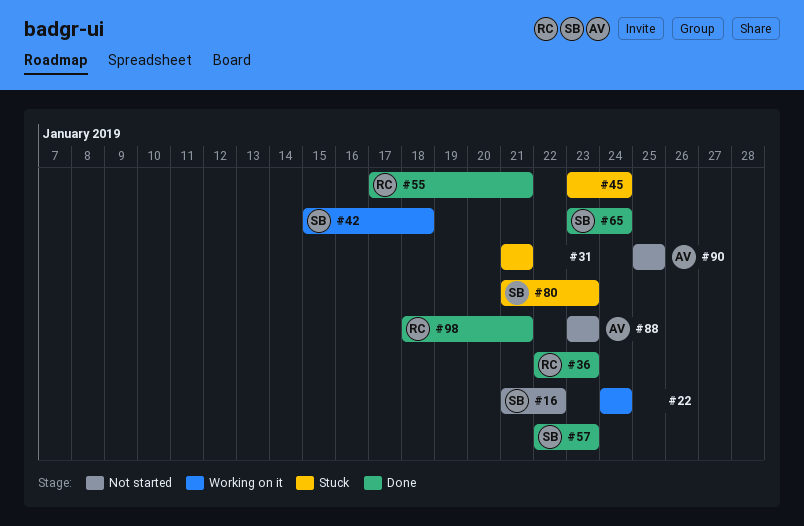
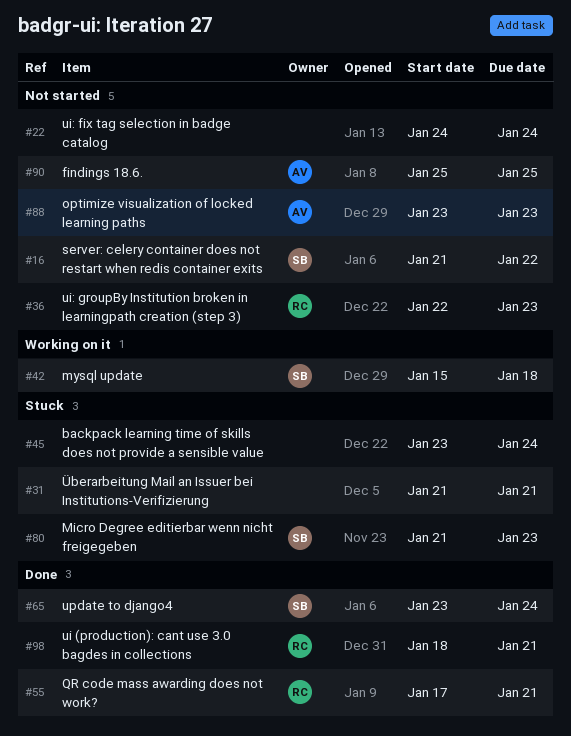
#22, status: Working on it -> Not started
#36, status: Done -> Not started
#57: present -> none

